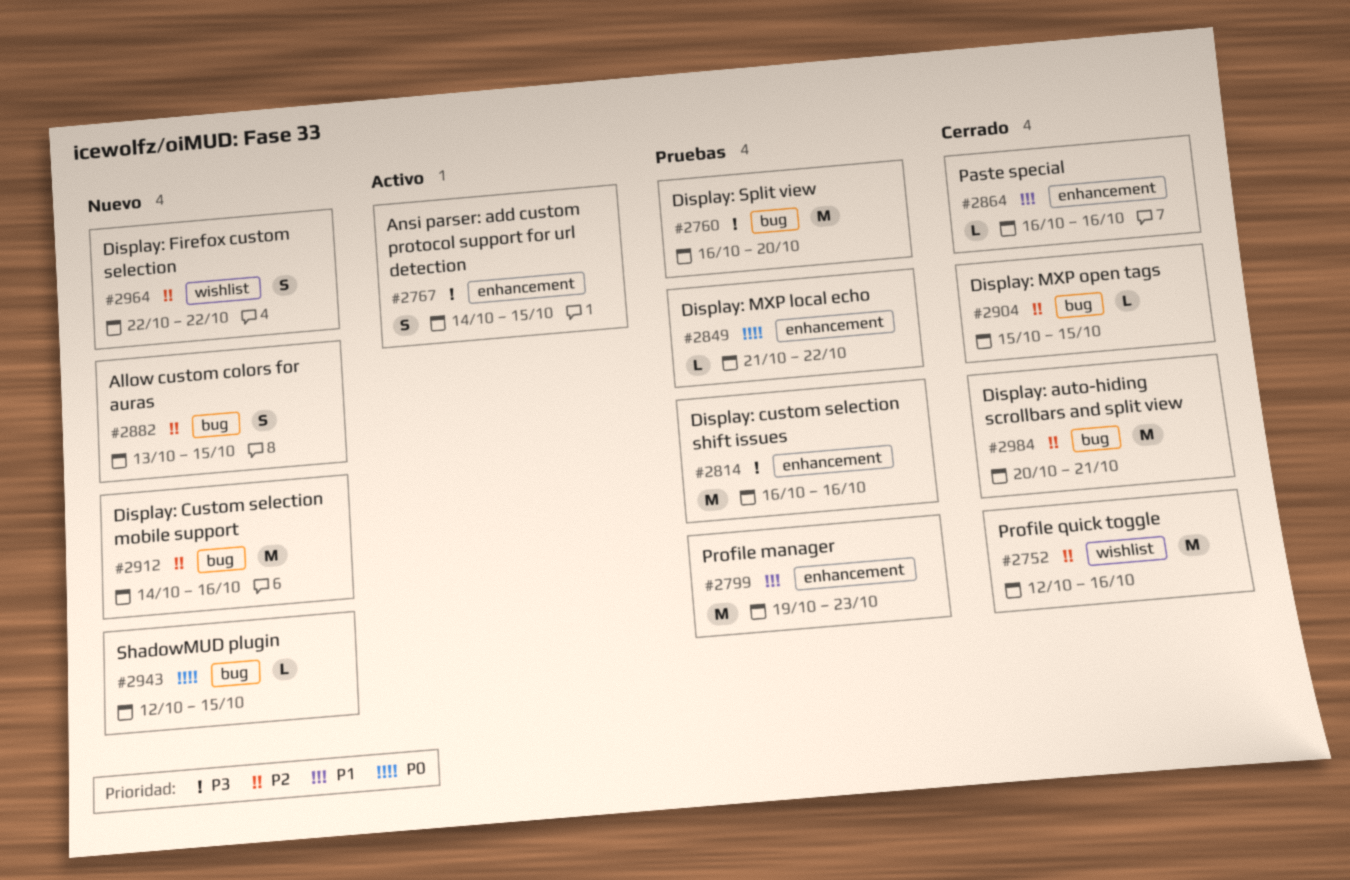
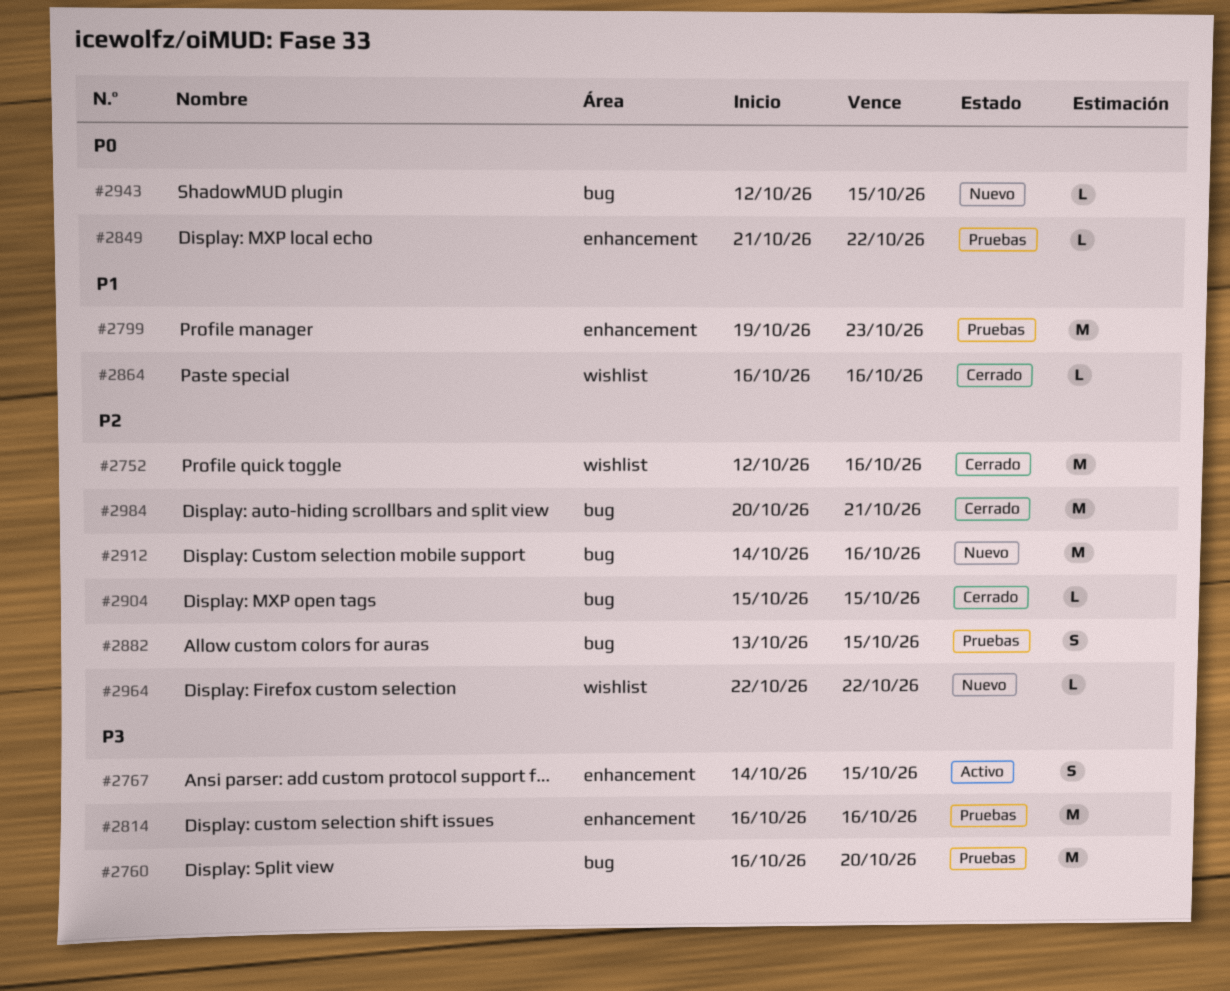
#2864, label: enhancement -> wishlist
#2882, status: Nuevo -> Pruebas
#2964, estimate: S -> L

